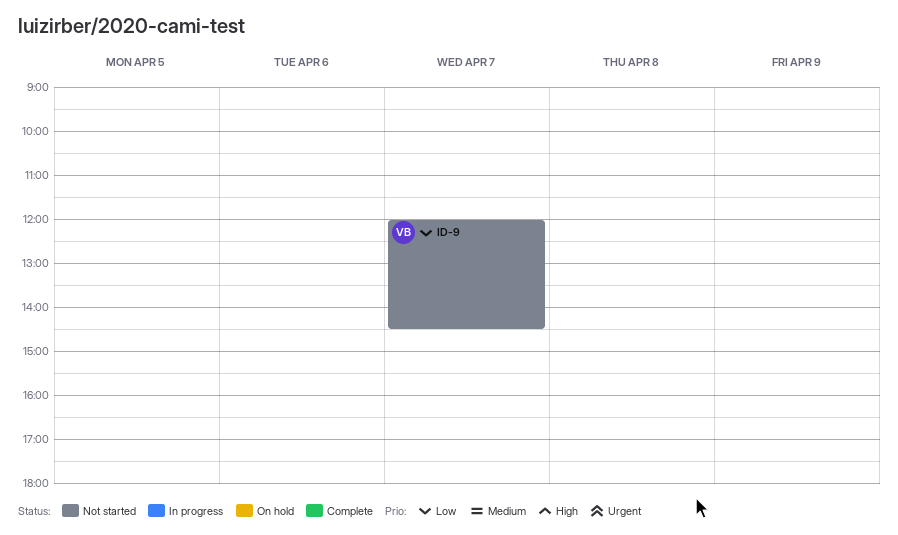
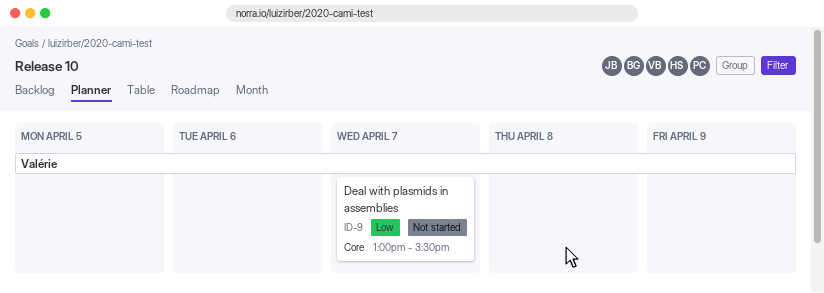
ID-9, begins: 12:00 -> 13:00
ID-9, ends: 14:30 -> 15:30

